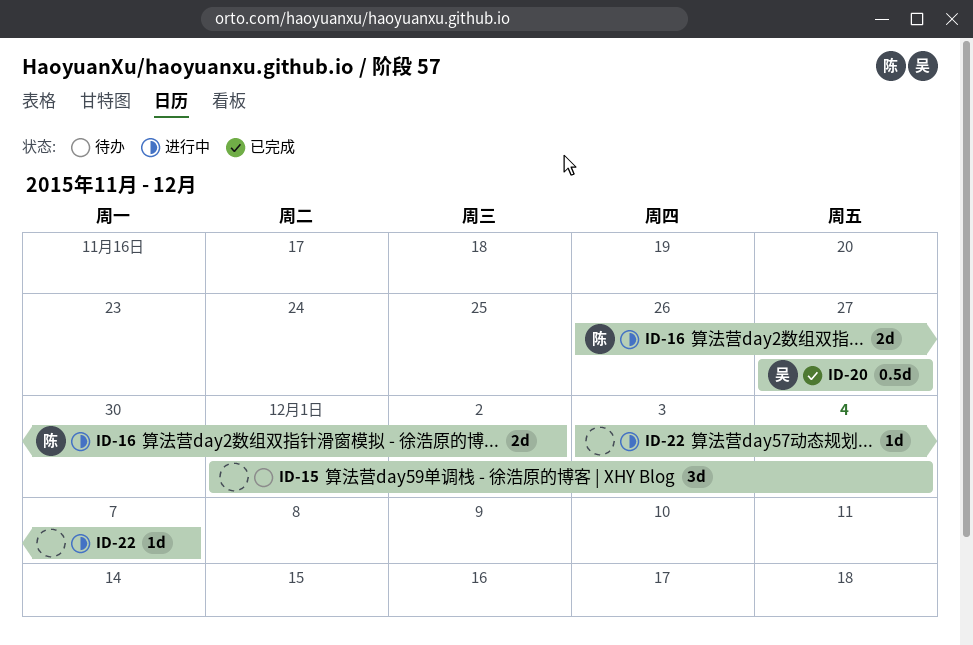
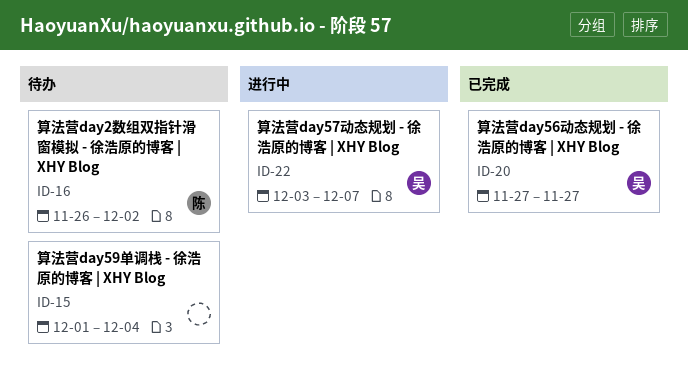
ID-16, status: 进行中 -> 待办
ID-22, owner: none -> 吴

